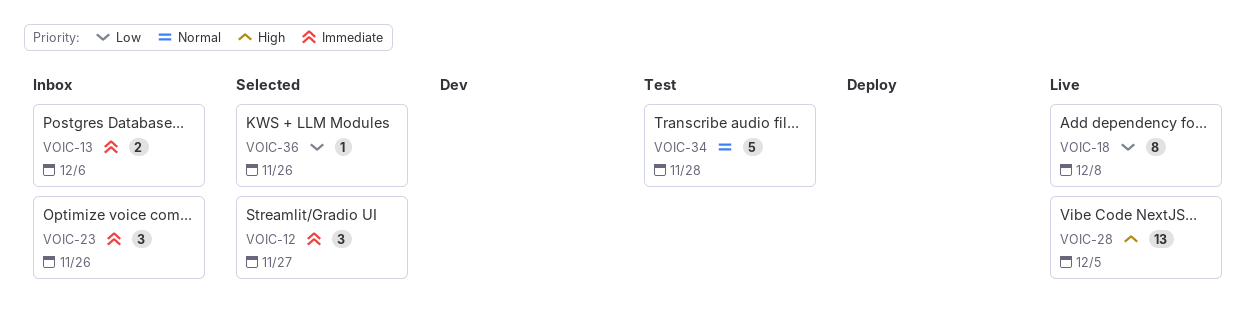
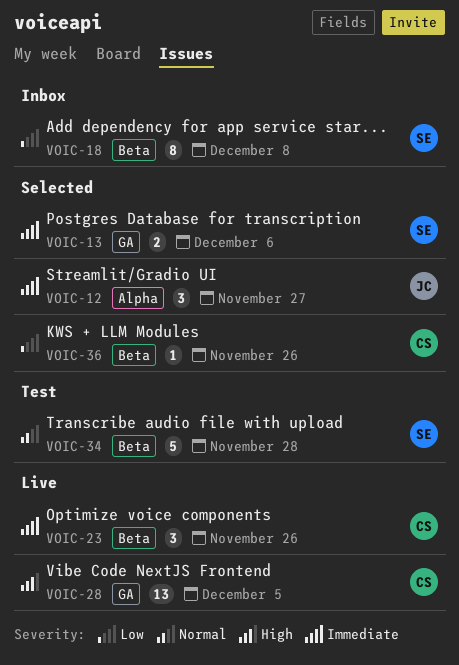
VOIC-13, status: Inbox -> Selected
VOIC-18, status: Live -> Inbox
VOIC-23, status: Inbox -> Live

